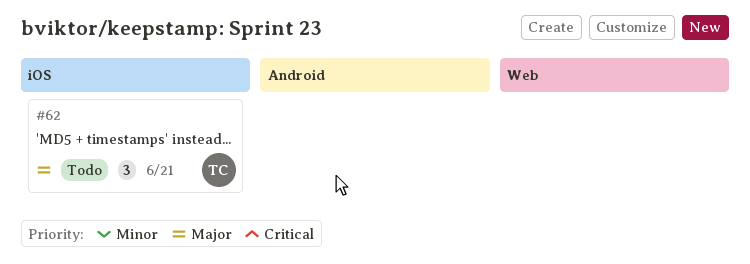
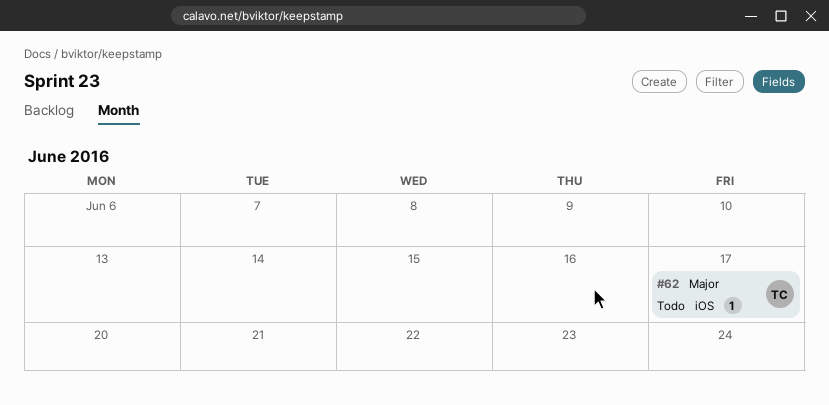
#62, estimate: 3 -> 1
#62, due: Jun 21 -> Jun 17

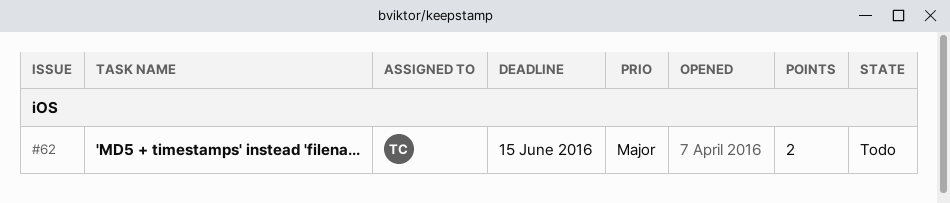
#62, estimate: 1 -> 2
#62, due: Jun 17 -> Jun 15

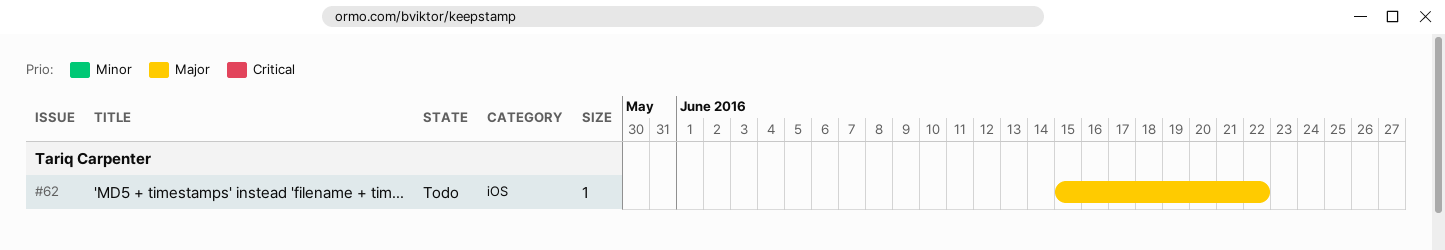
#62, estimate: 2 -> 1
#62, due: Jun 15 -> Jun 22

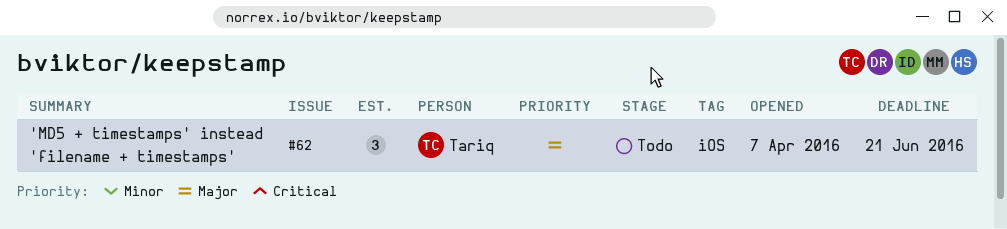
#62, estimate: 1 -> 3
#62, due: Jun 22 -> Jun 21

